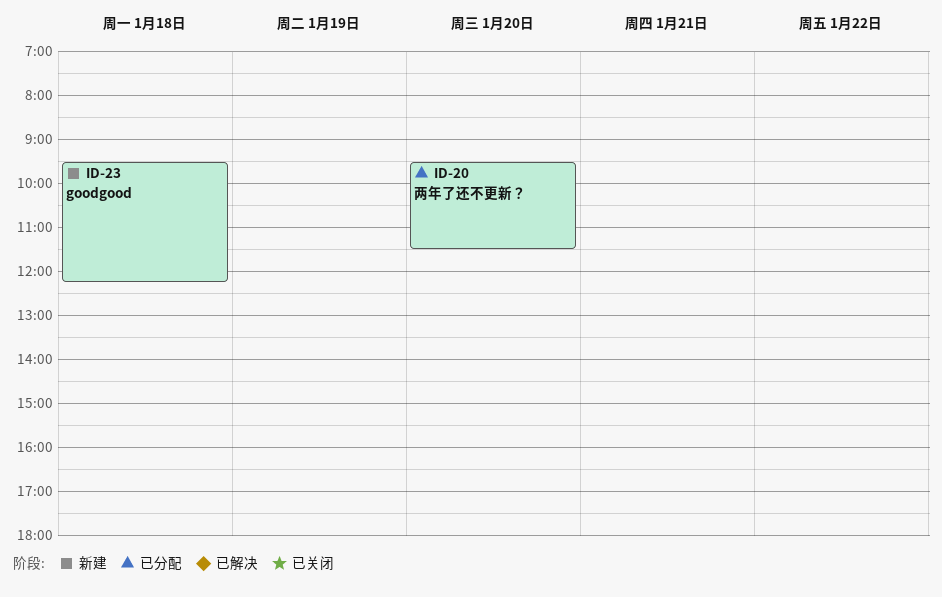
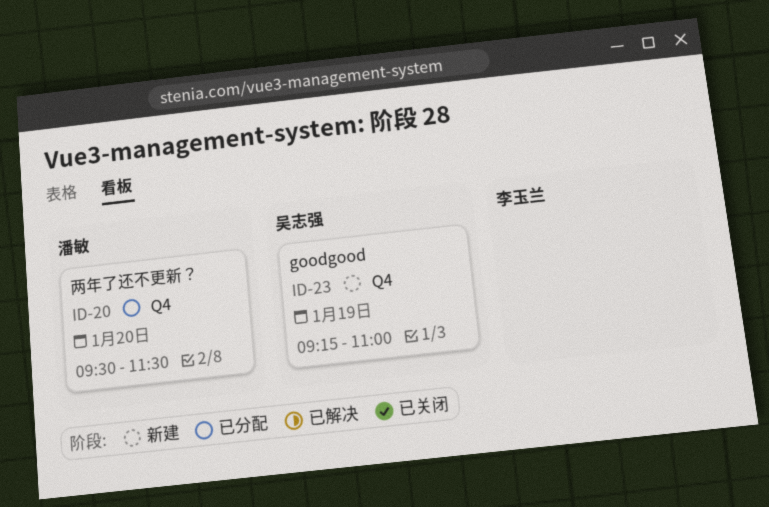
ID-23, day: Jan 18 -> Jan 19
ID-23, begins: 09:30 -> 09:15
ID-23, ends: 12:15 -> 11:00

